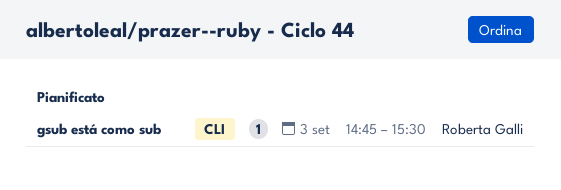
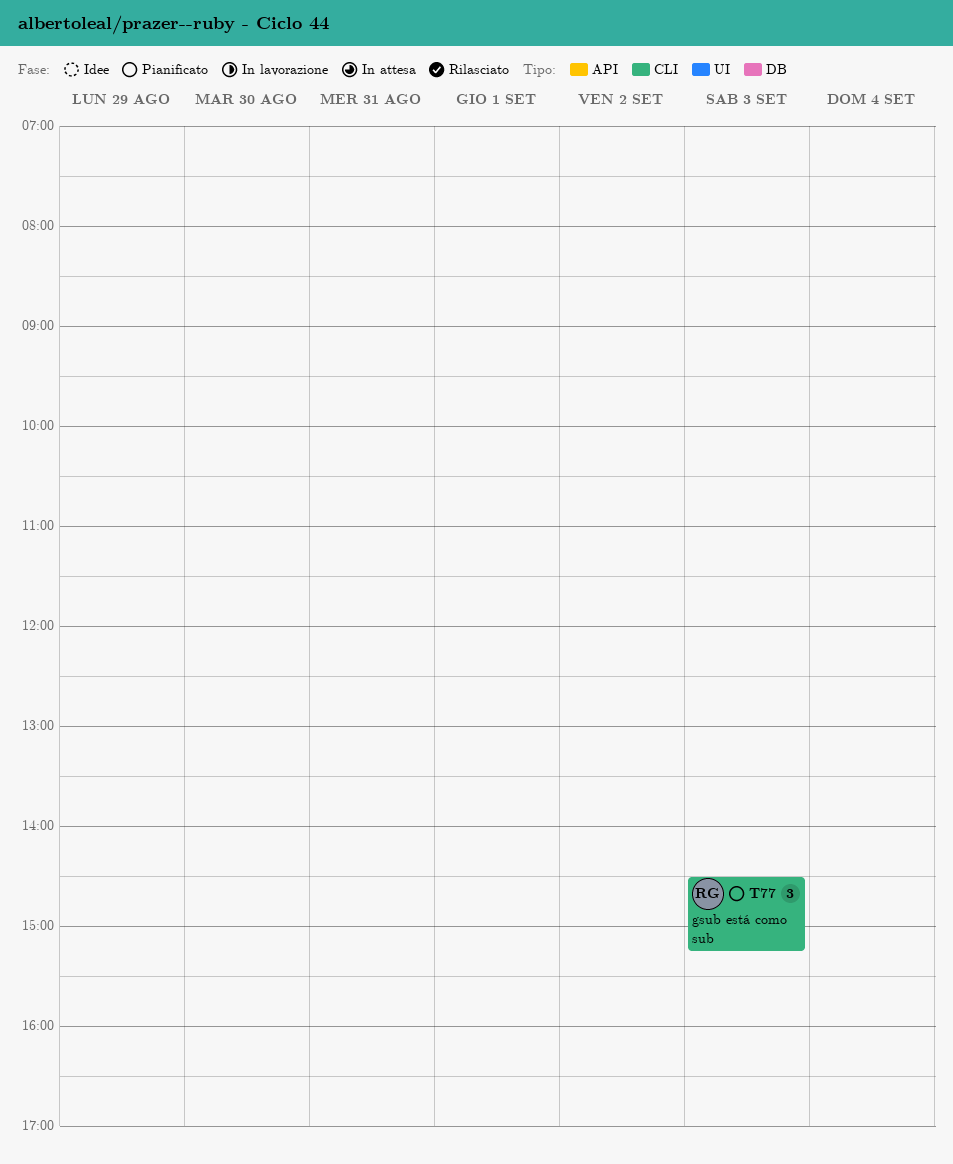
gsub está como sub, estimate: 1 -> 3
gsub está como sub, begins: 14:45 -> 14:30
gsub está como sub, ends: 15:30 -> 15:15

